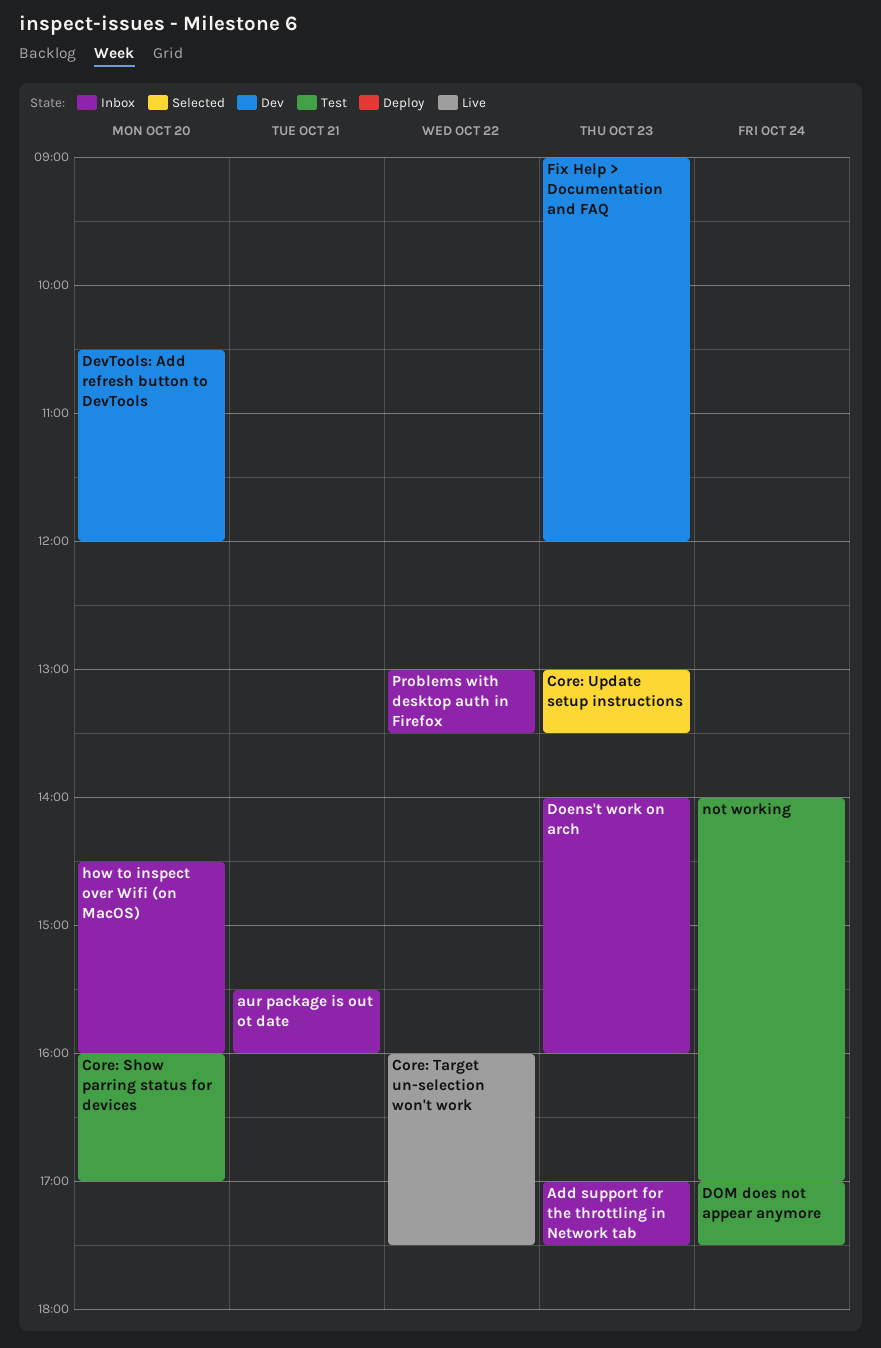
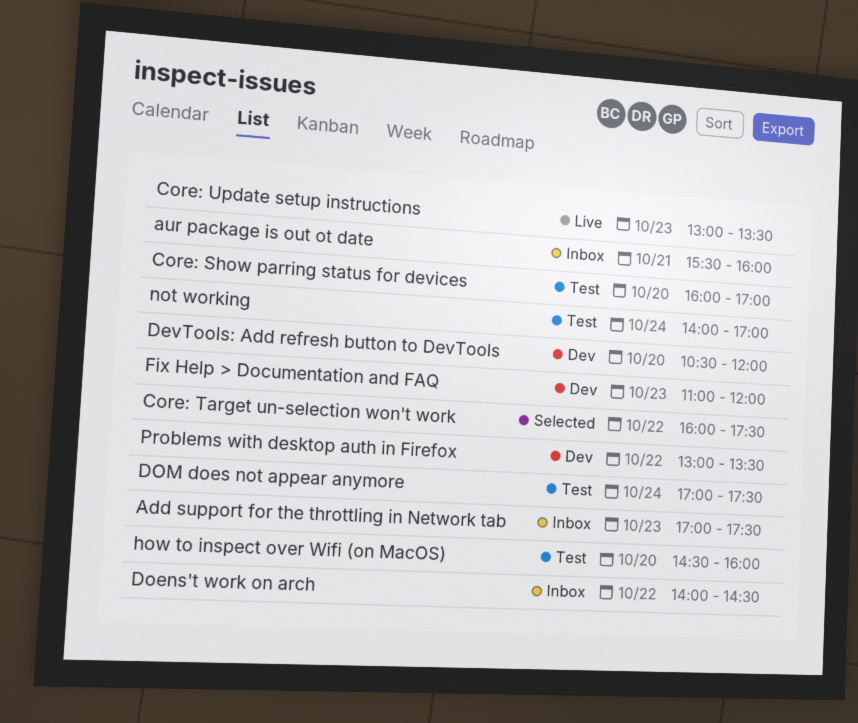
Core: Target un-selection won't work, status: Live -> Selected
Core: Update setup instructions, status: Selected -> Live
Doens't work on arch, day: Oct 23 -> Oct 22
Doens't work on arch, ends: 16:00 -> 14:30
Fix Help > Documentation and FAQ, begins: 09:00 -> 11:00
how to inspect over Wifi (on MacOS), status: Inbox -> Test
Problems with desktop auth in Firefox, status: Inbox -> Dev

